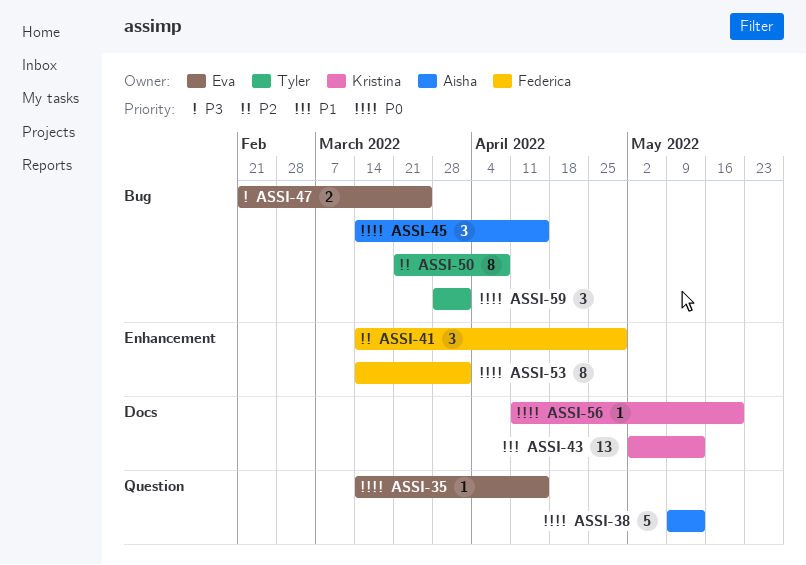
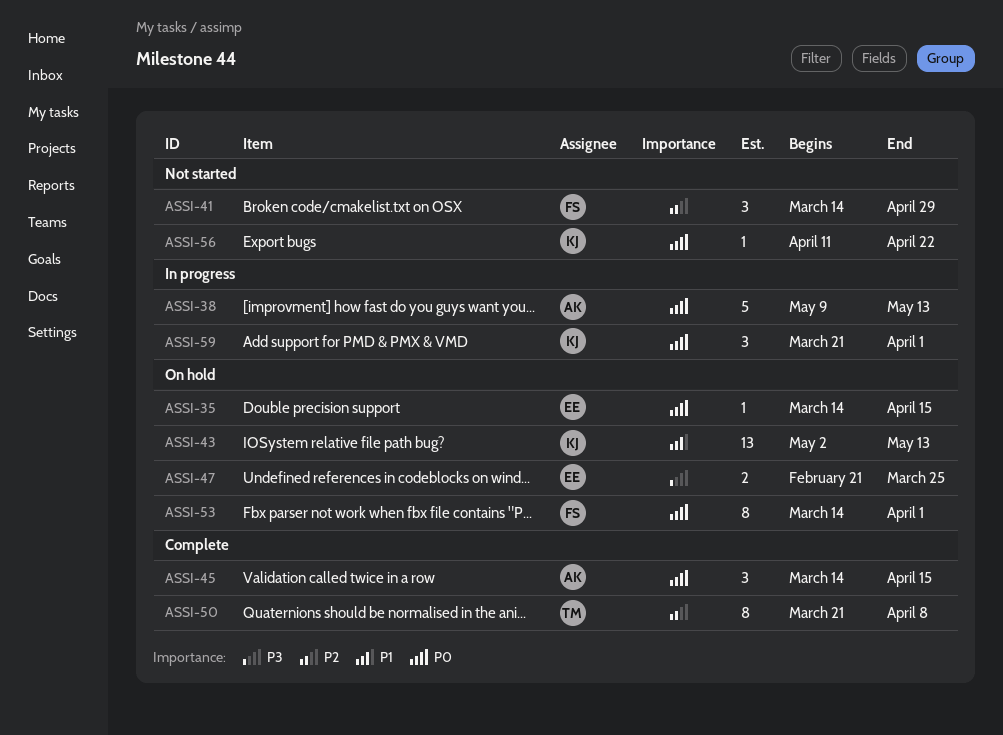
ASSI-56, due: May 20 -> Apr 22
ASSI-59, owner: Tyler -> Kristina
ASSI-59, start: Mar 28 -> Mar 21

